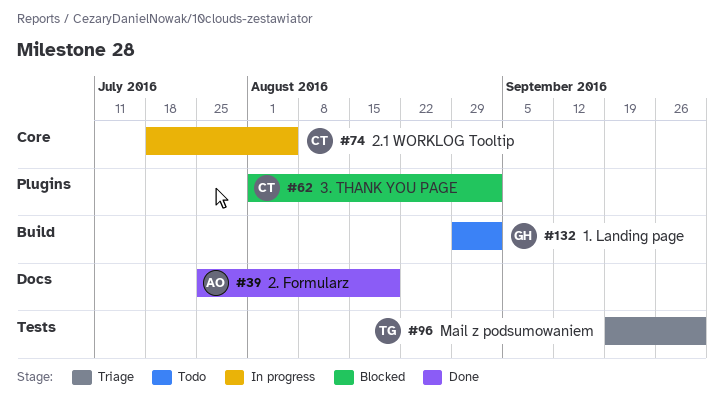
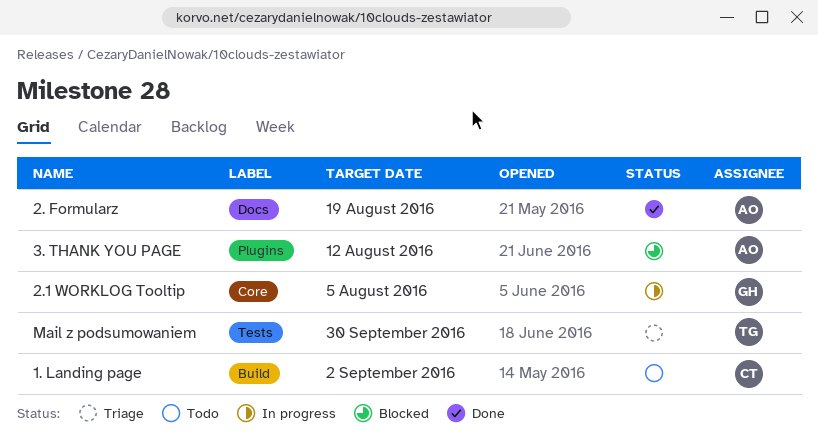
1. Landing page, owner: GH -> CT
2.1 WORKLOG Tooltip, owner: CT -> GH
3. THANK YOU PAGE, owner: CT -> AO
3. THANK YOU PAGE, due: Sep 2 -> Aug 12

